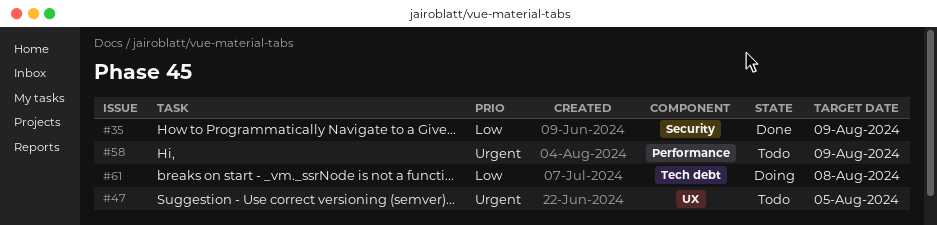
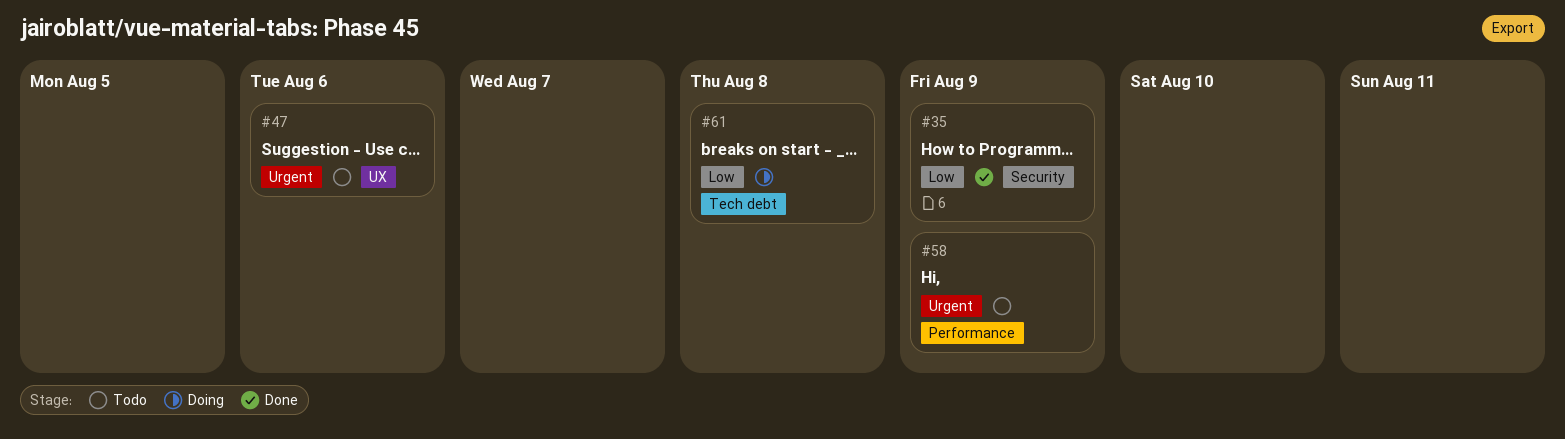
#47, due: Aug 5 -> Aug 6

